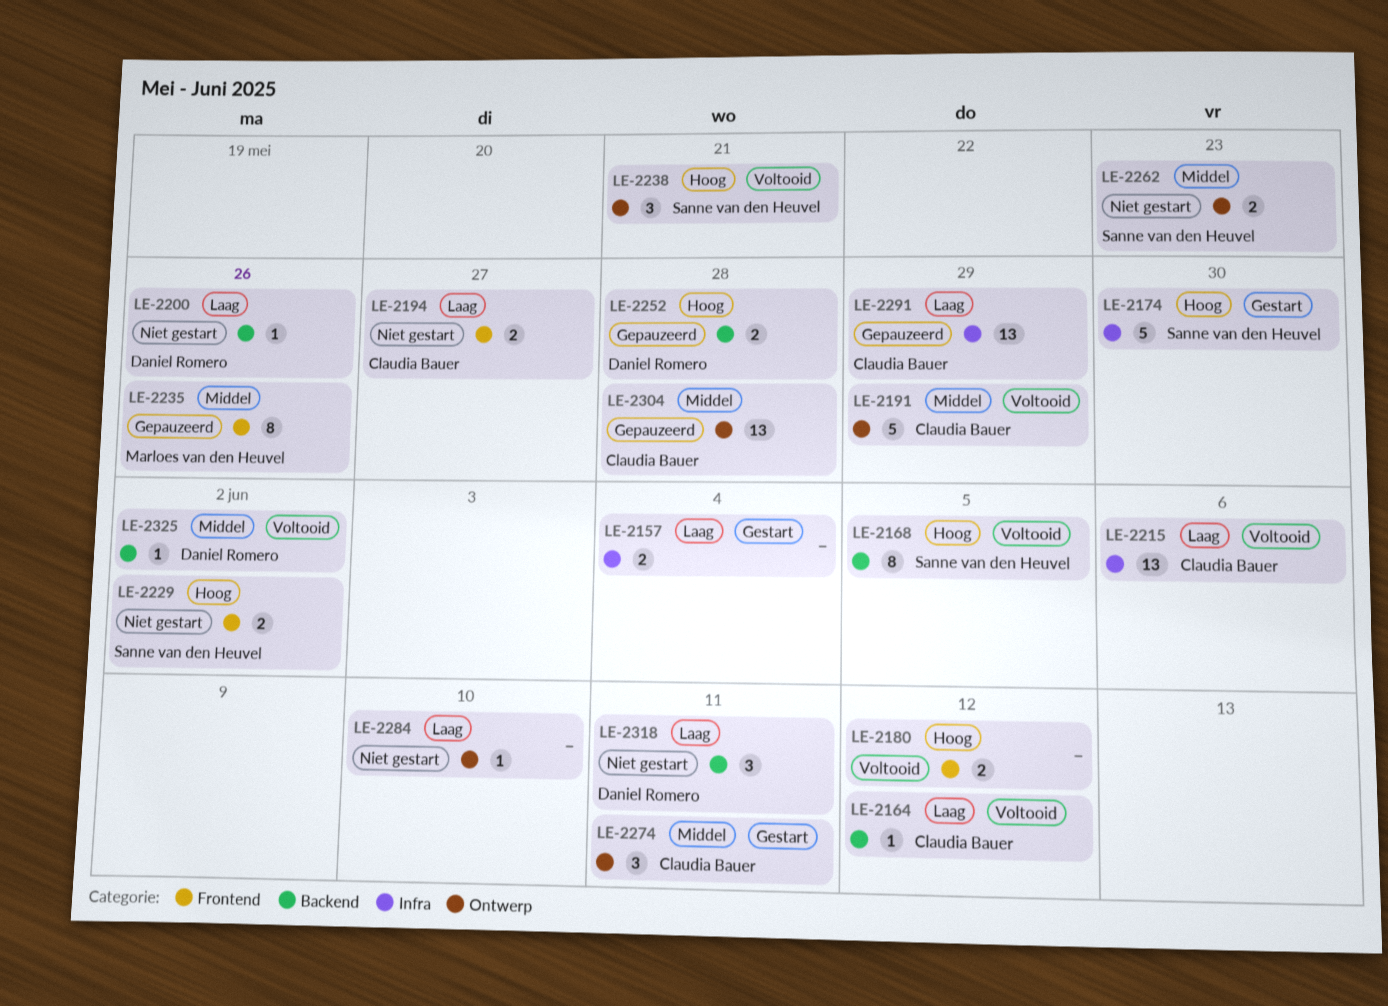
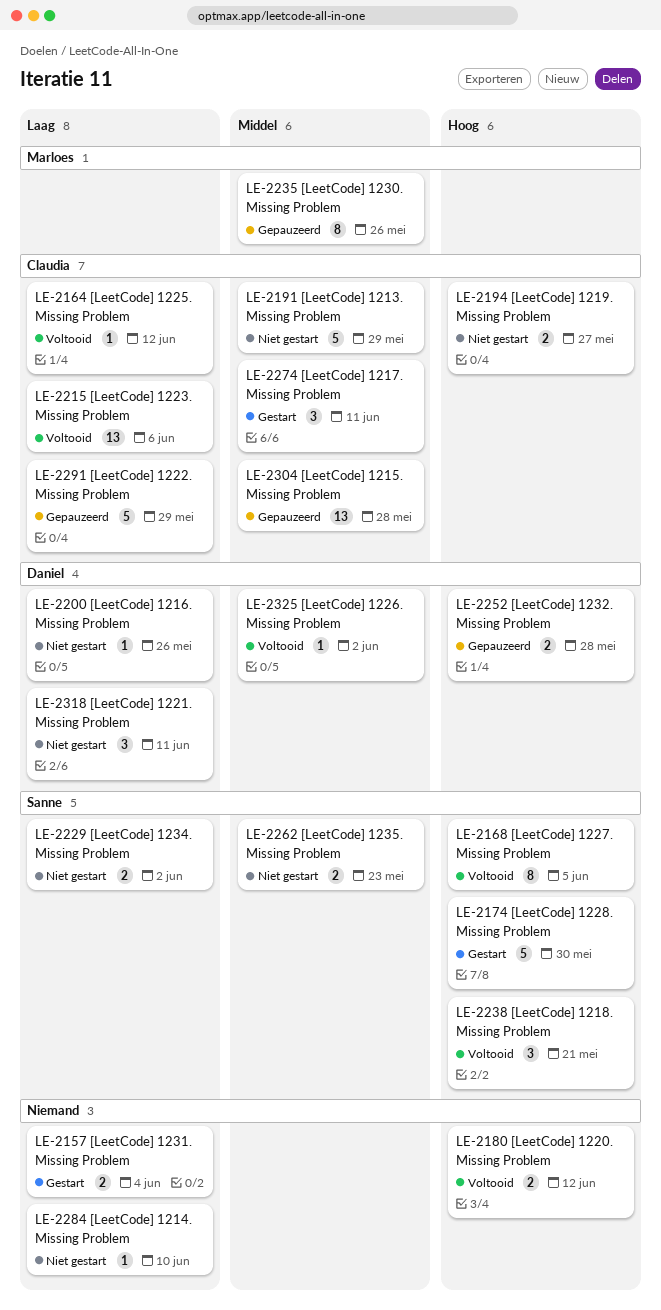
LE-2191, status: Voltooid -> Niet gestart
LE-2194, priority: Laag -> Hoog
LE-2229, priority: Hoog -> Laag
LE-2291, estimate: 13 -> 5

